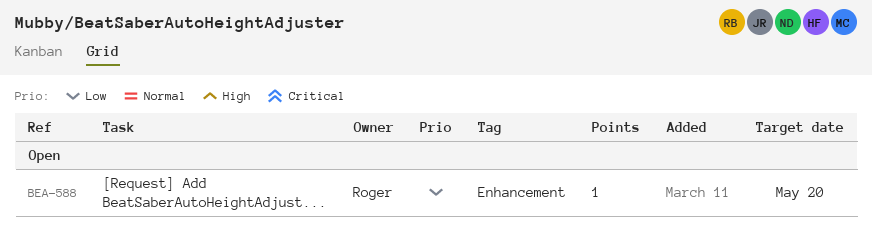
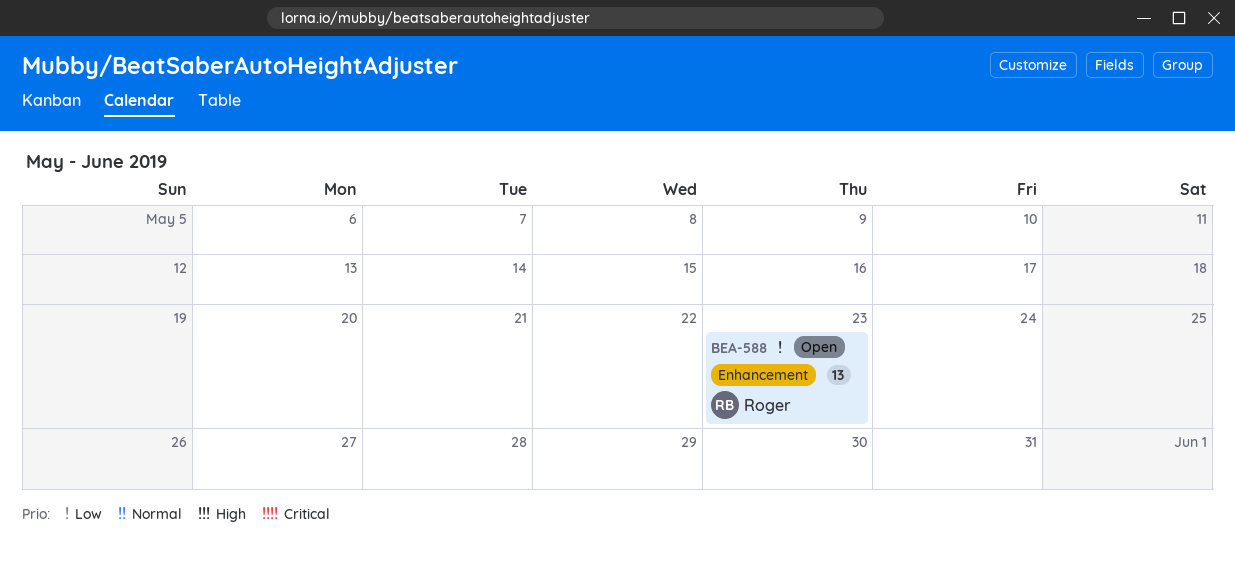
BEA-588, estimate: 1 -> 13
BEA-588, due: May 20 -> May 23

